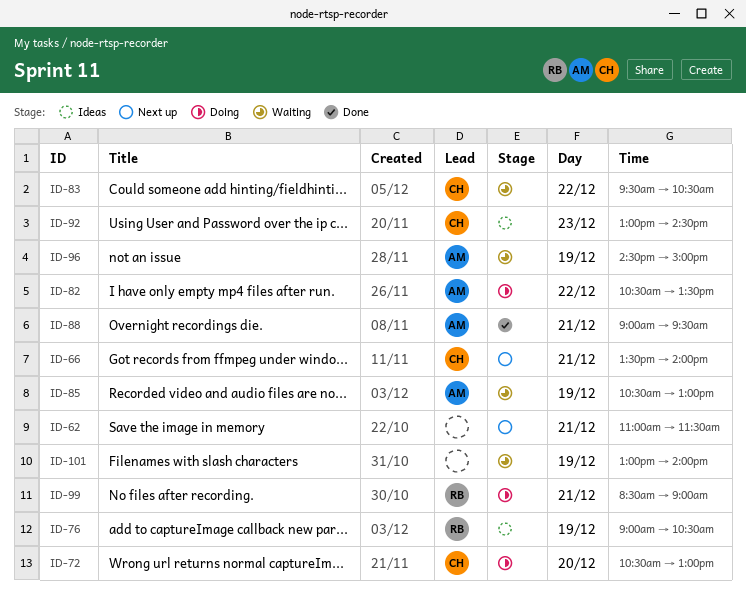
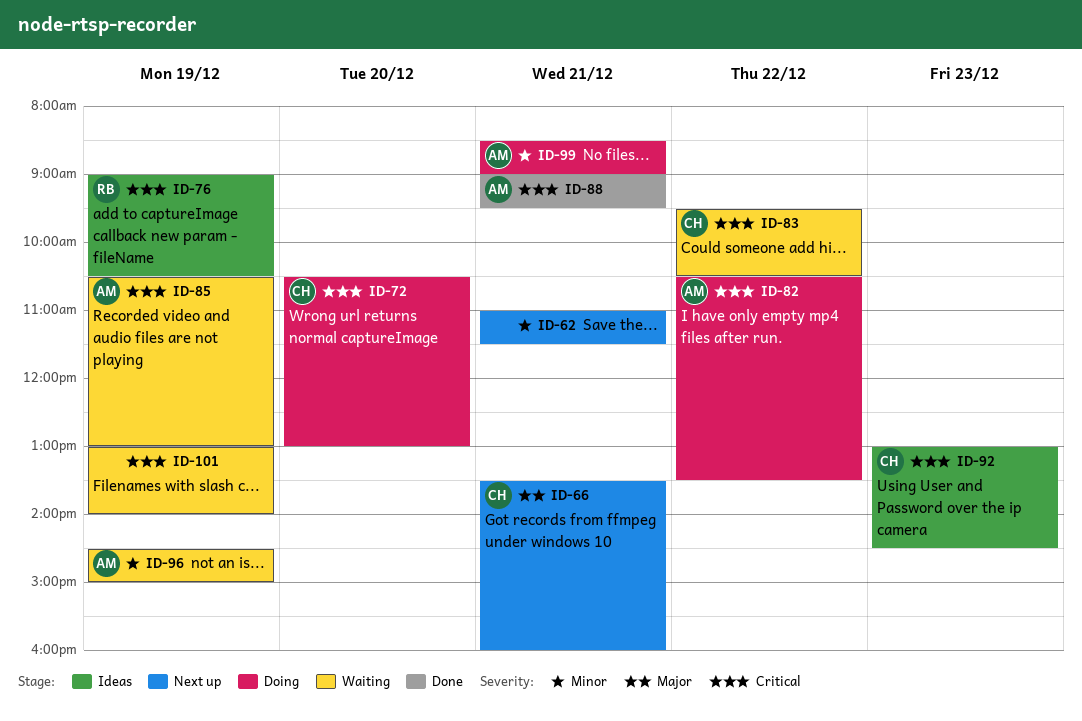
ID-66, ends: 14:00 -> 16:00
ID-99, owner: RB -> AM

